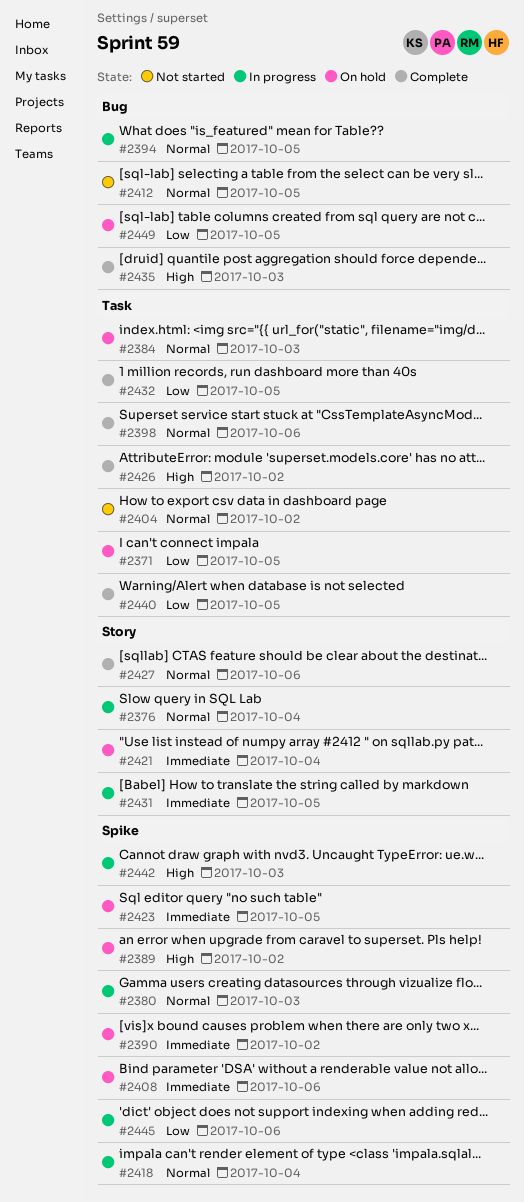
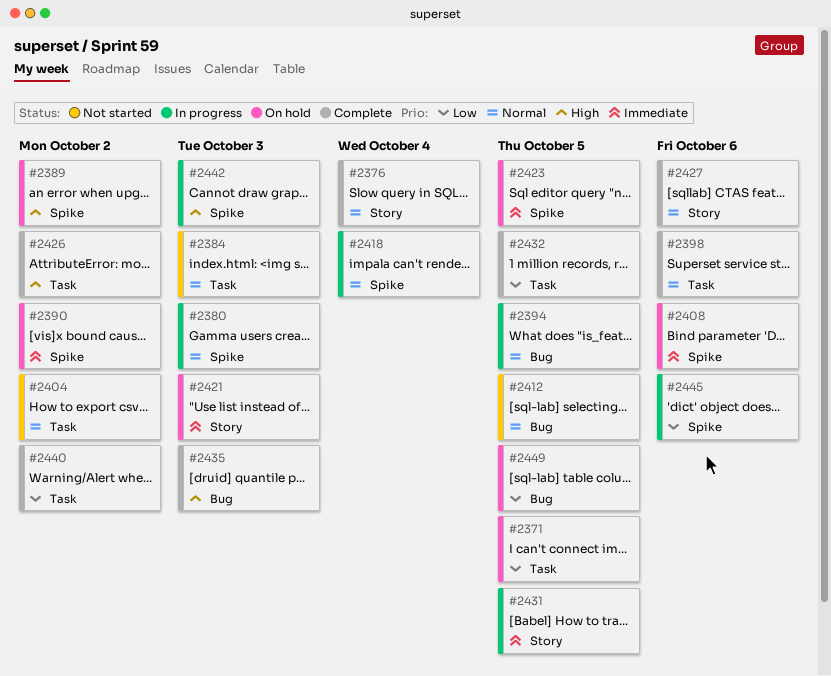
#2376, status: In progress -> Complete
#2384, status: On hold -> Not started
#2421, due: Oct 4 -> Oct 3
#2440, due: Oct 5 -> Oct 2

